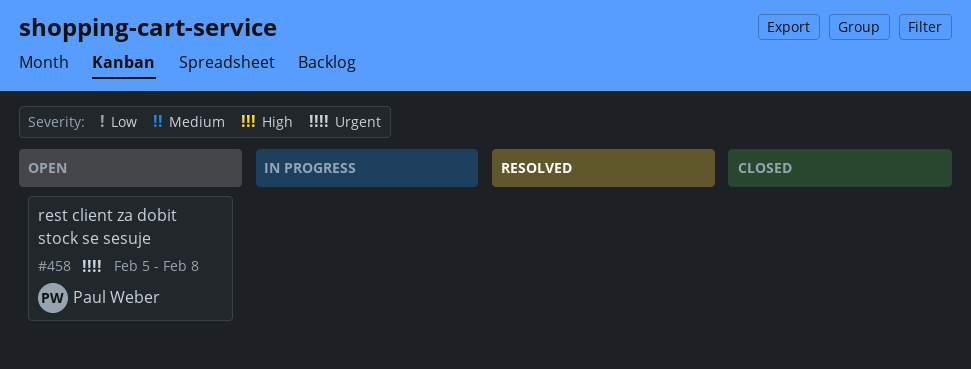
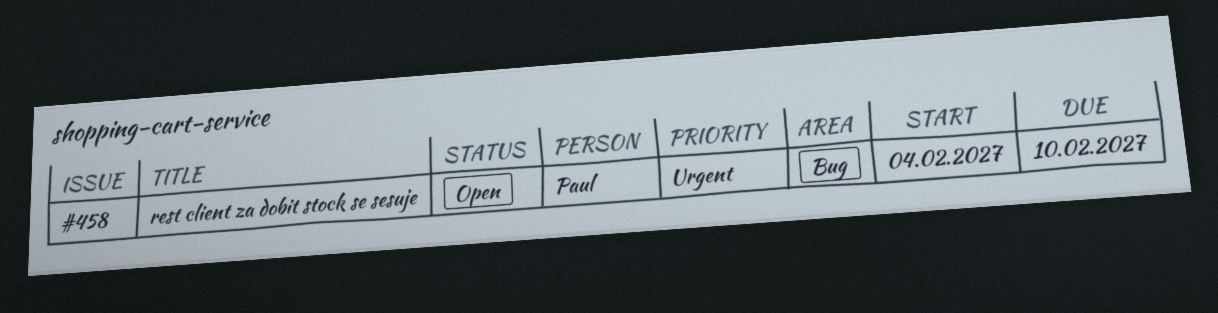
#458, start: Feb 5 -> Feb 4
#458, due: Feb 8 -> Feb 10

